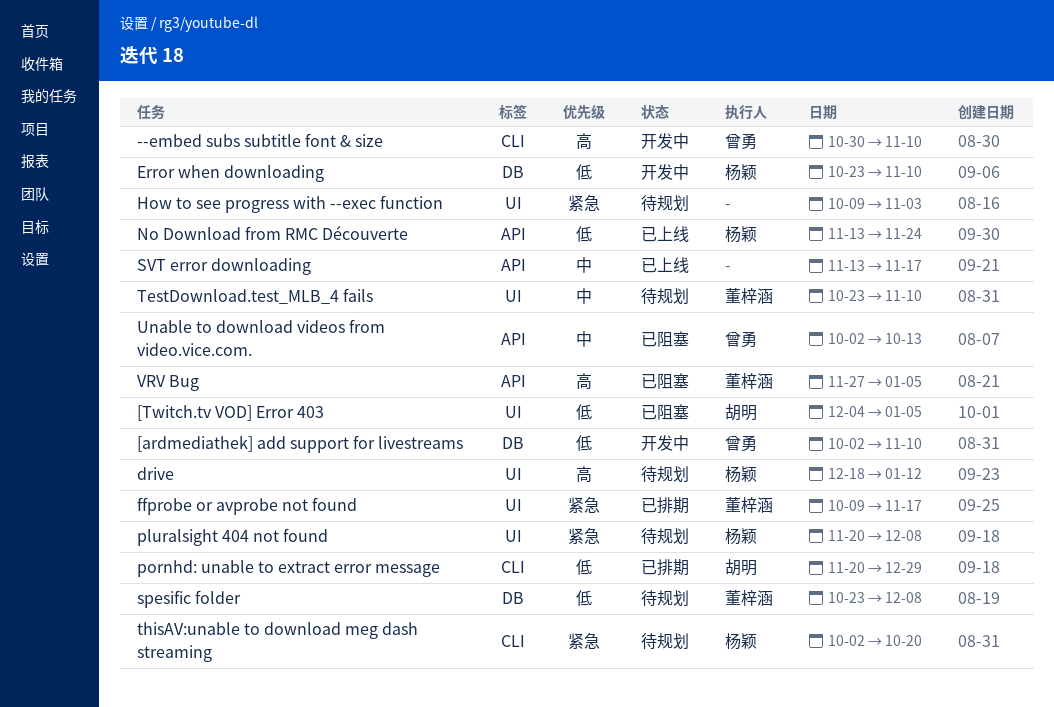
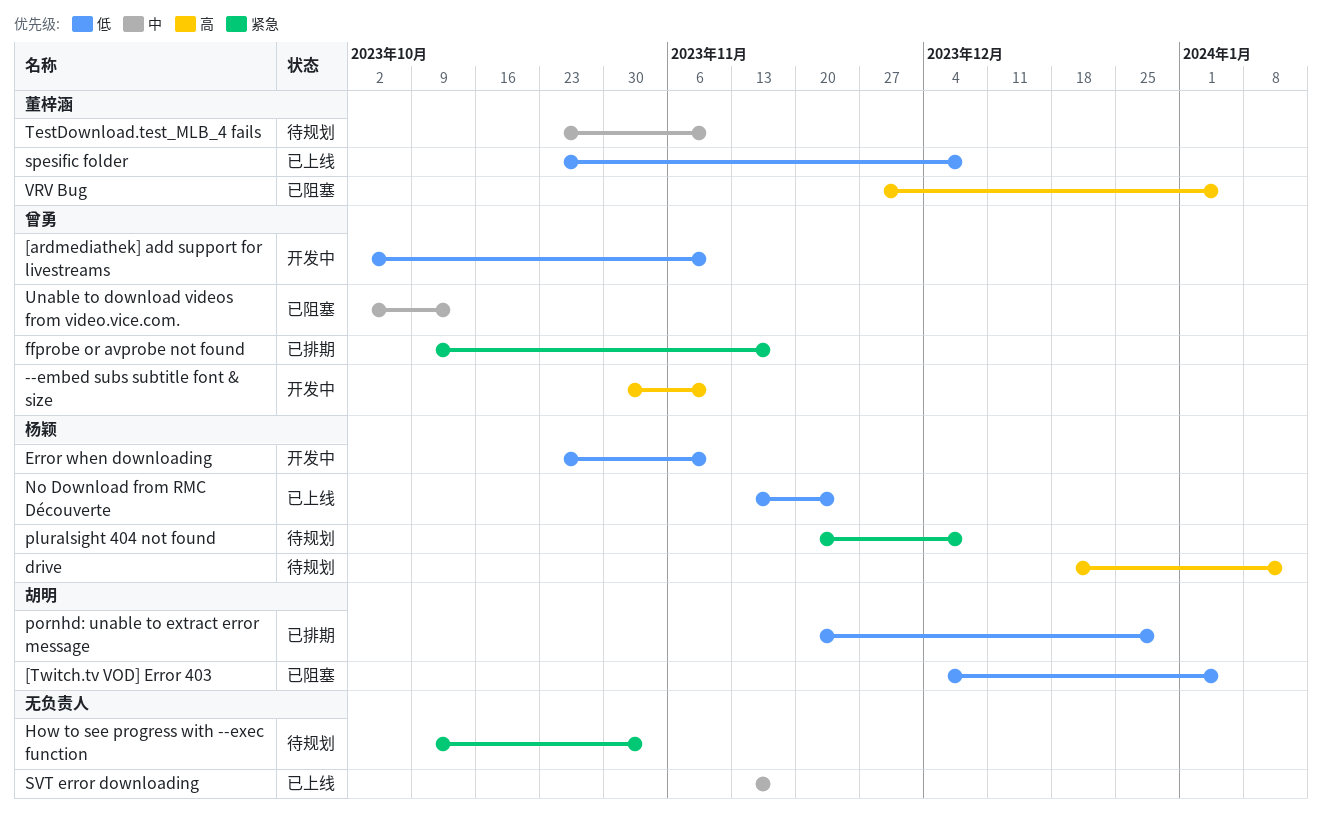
ffprobe or avprobe not found, owner: 董梓涵 -> 曾勇
spesific folder, status: 待规划 -> 已上线
thisAV:unable to download meg dash streaming: present -> none

